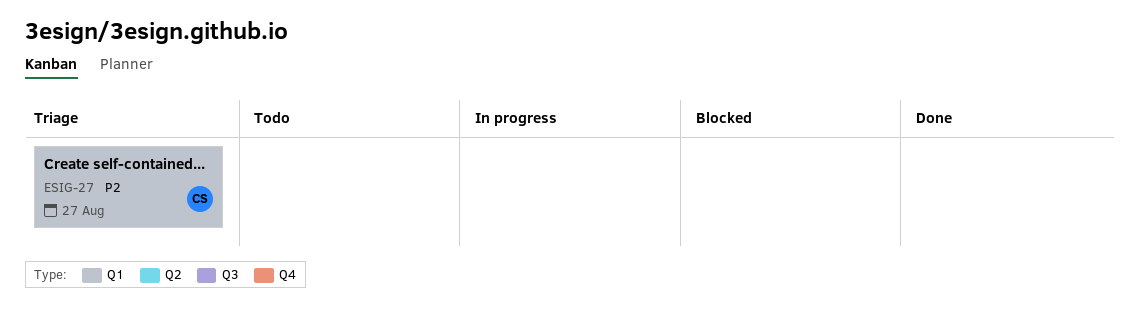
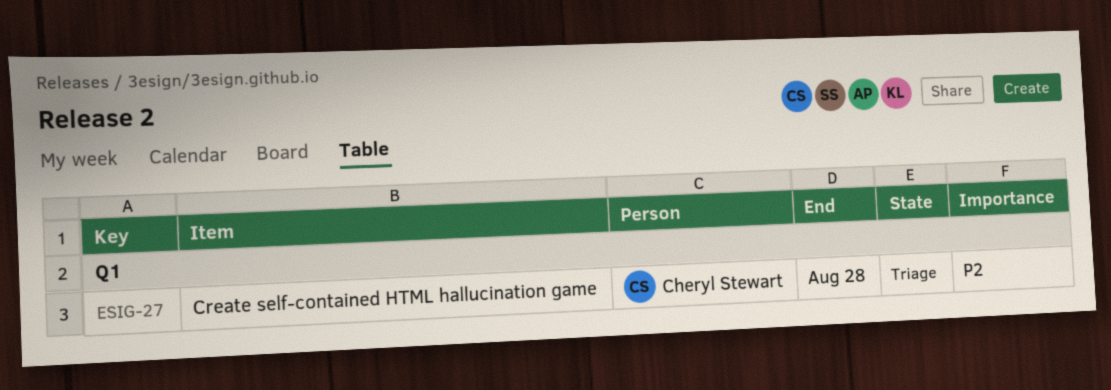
ESIG-27, due: Aug 27 -> Aug 28

